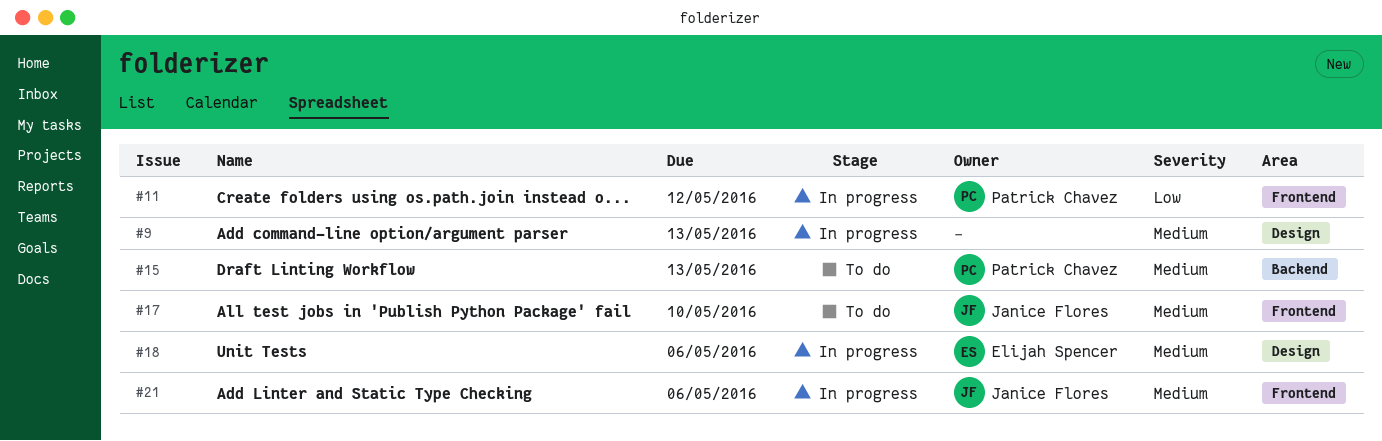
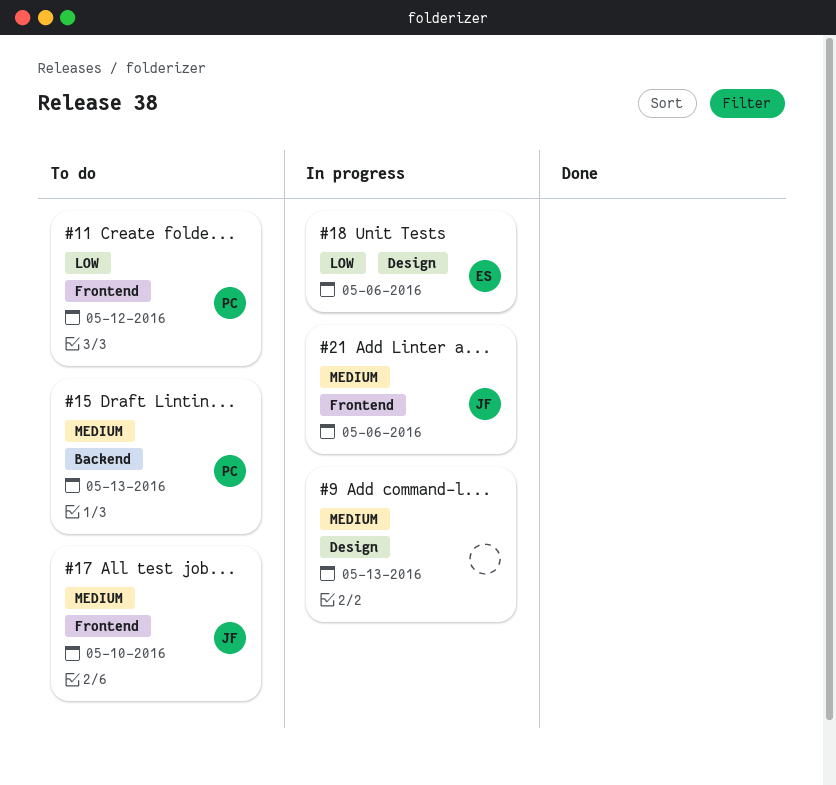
#11, status: In progress -> To do
#18, priority: Medium -> Low

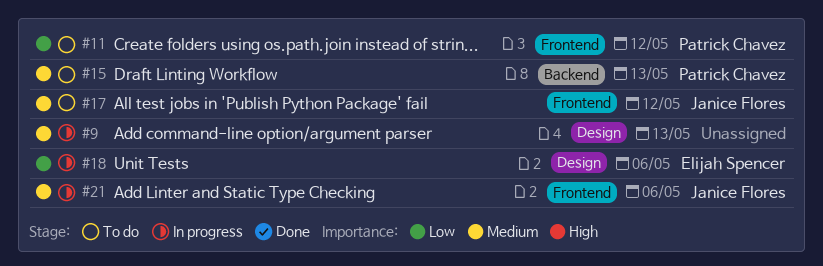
#17, due: May 10 -> May 12

